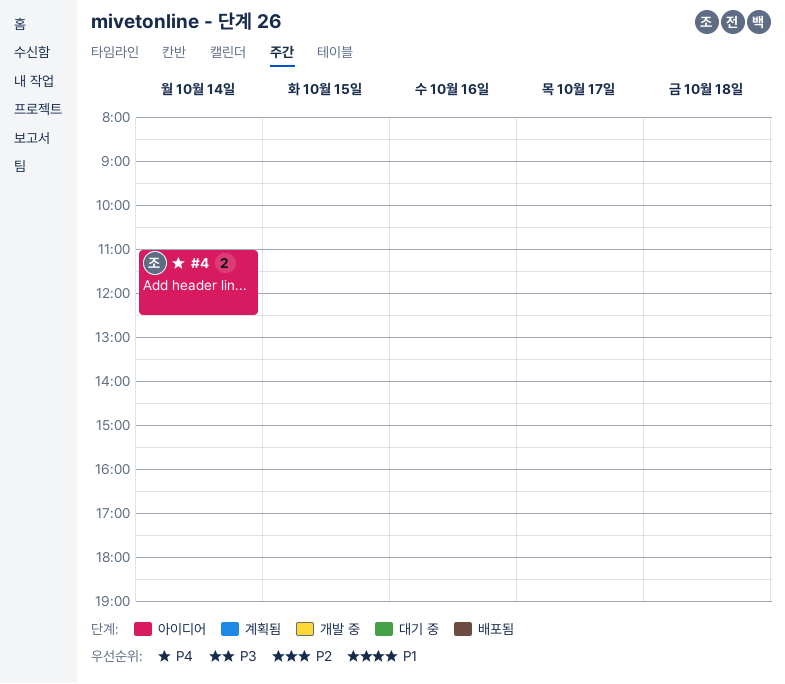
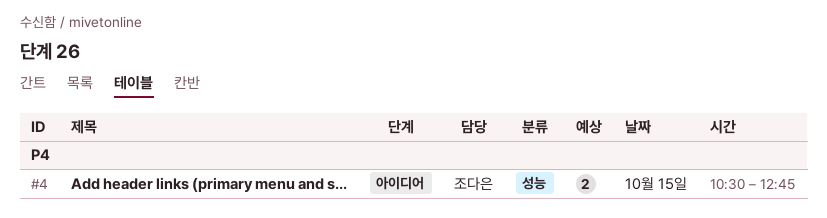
#4, day: Oct 14 -> Oct 15
#4, begins: 11:00 -> 10:30
#4, ends: 12:30 -> 12:45

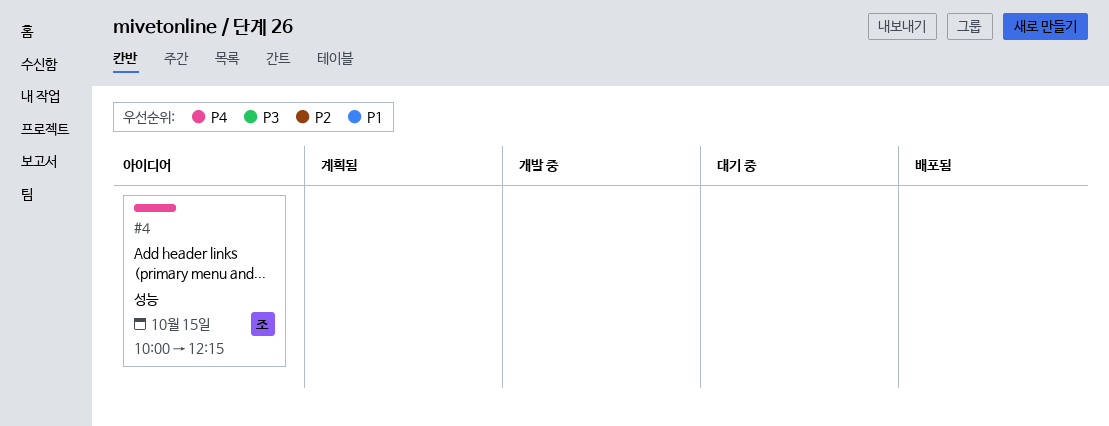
#4, begins: 10:30 -> 10:00
#4, ends: 12:45 -> 12:15

